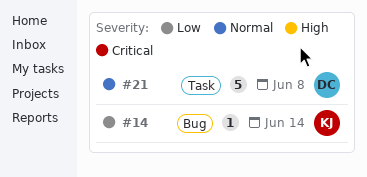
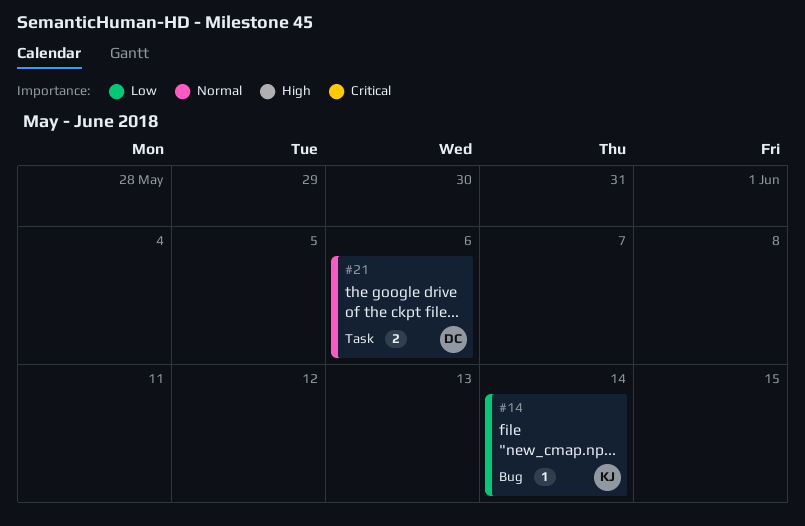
#21, estimate: 5 -> 2
#21, due: Jun 8 -> Jun 6

